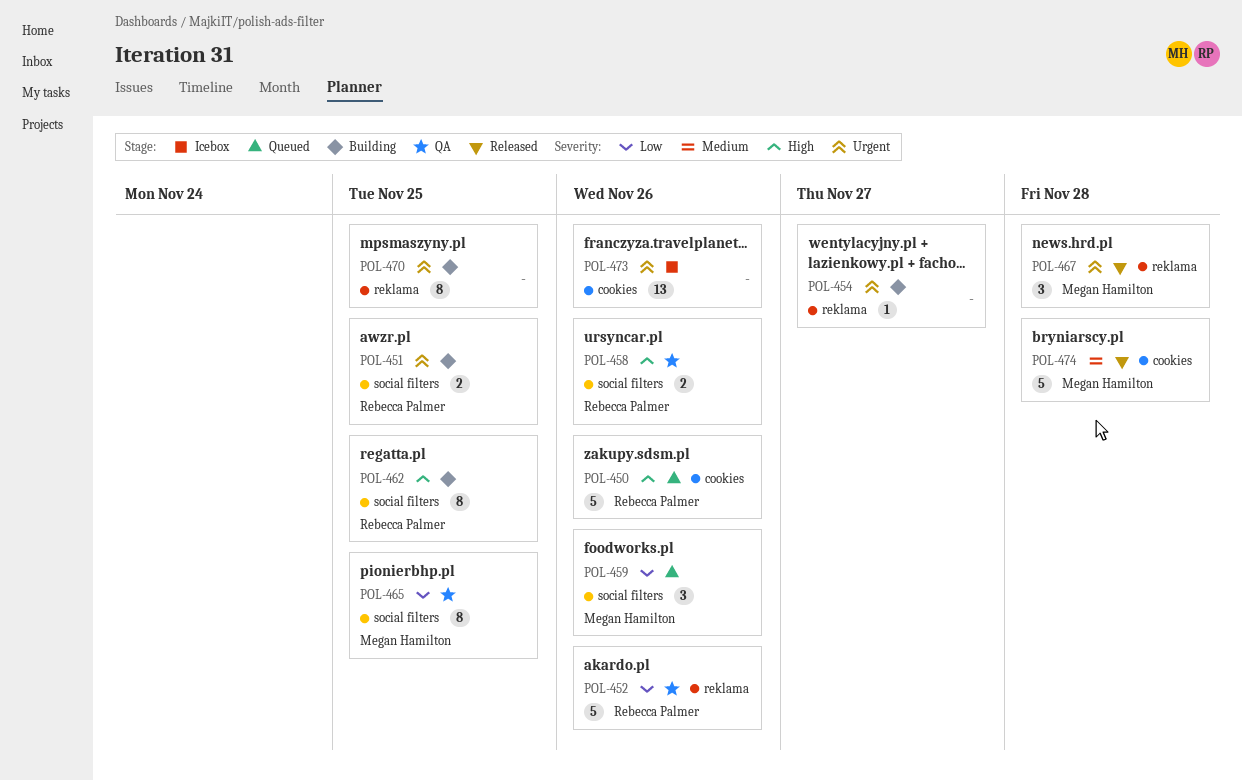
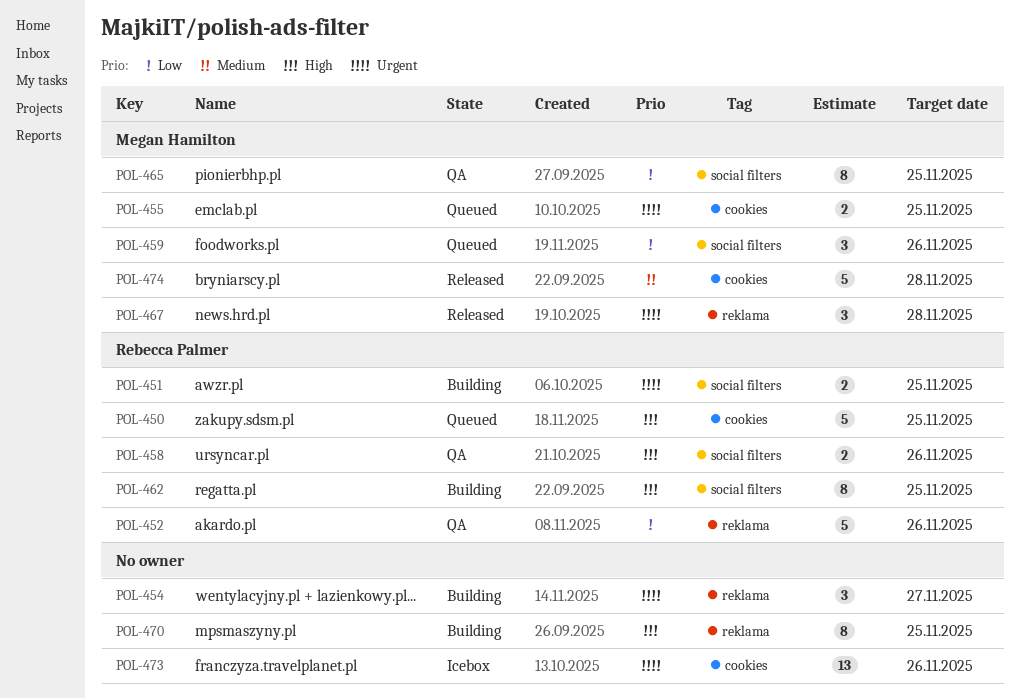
POL-450, due: Nov 26 -> Nov 25
POL-454, estimate: 1 -> 3
POL-455: none -> present
POL-470, priority: Urgent -> High

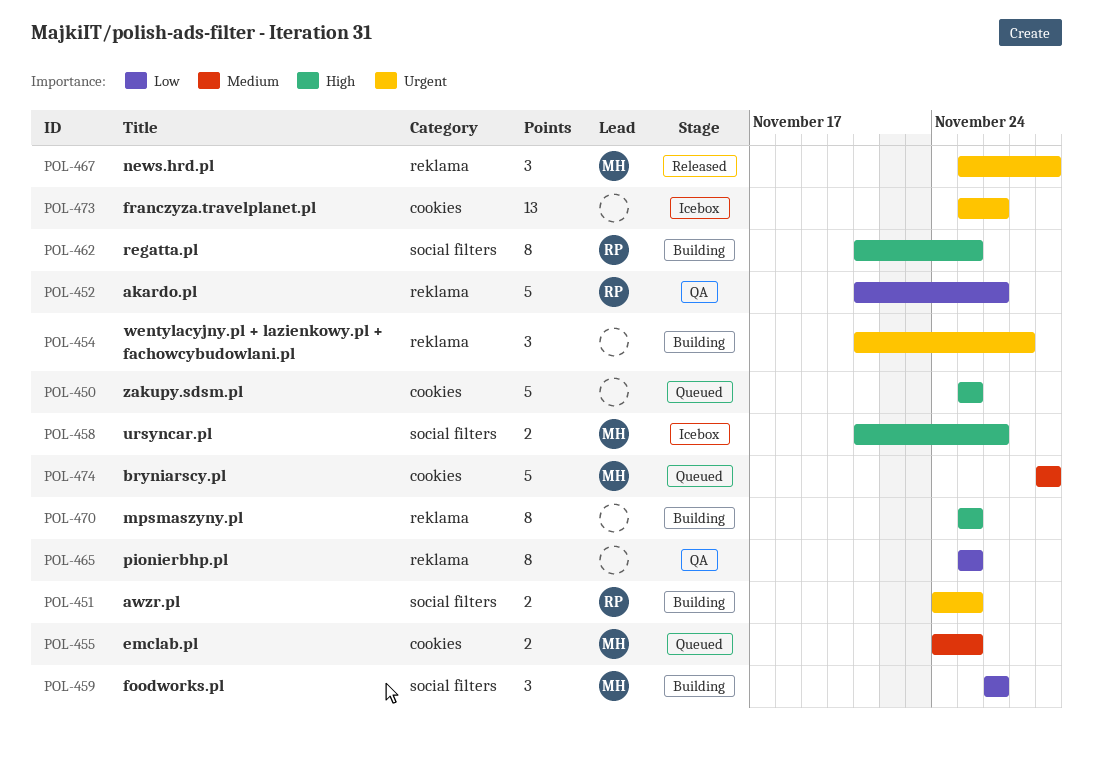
POL-450, owner: Rebecca Palmer -> none
POL-455, priority: Urgent -> Medium
POL-458, status: QA -> Icebox
POL-458, owner: Rebecca Palmer -> Megan Hamilton
POL-459, status: Queued -> Building
POL-465, owner: Megan Hamilton -> none
POL-465, label: social filters -> reklama
POL-474, status: Released -> Queued

